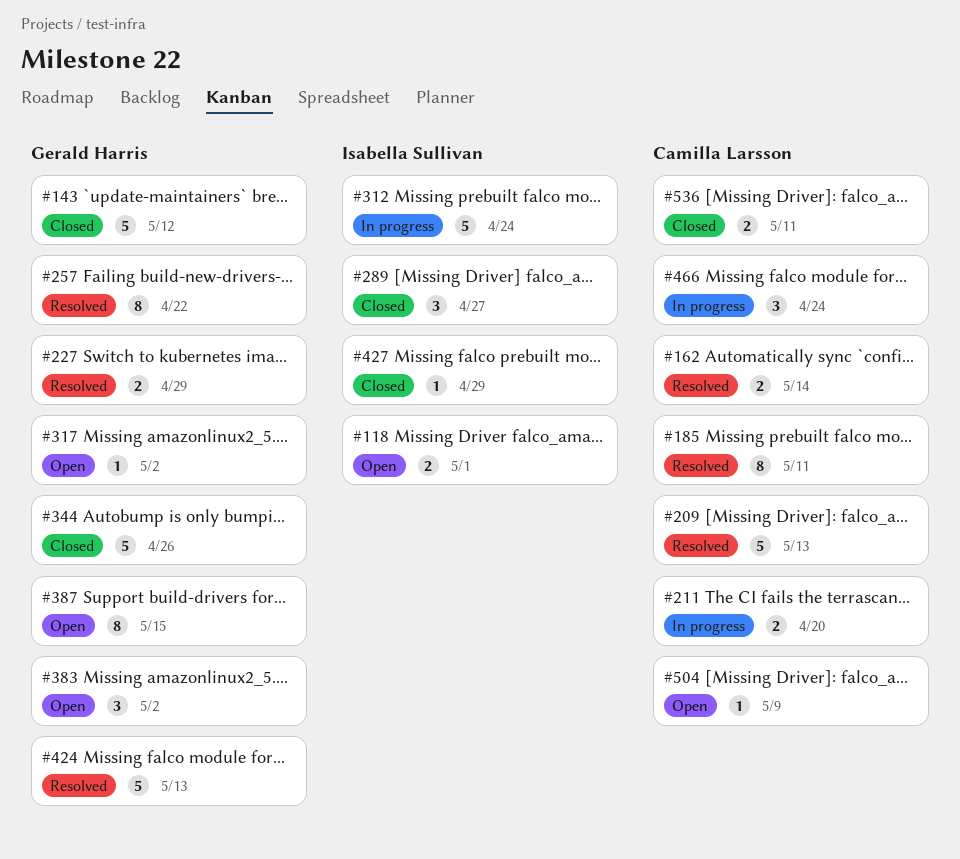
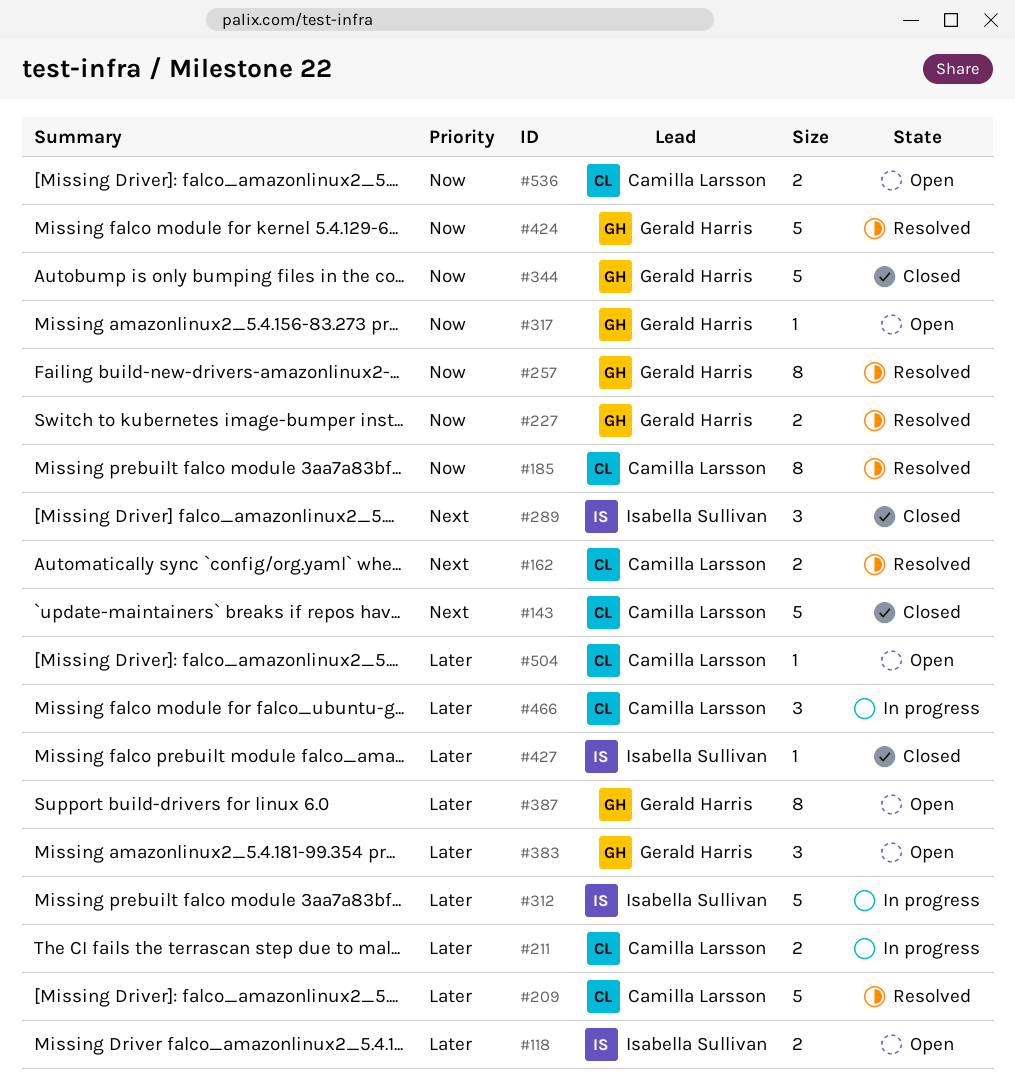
#143, owner: Gerald Harris -> Camilla Larsson
#536, status: Closed -> Open

